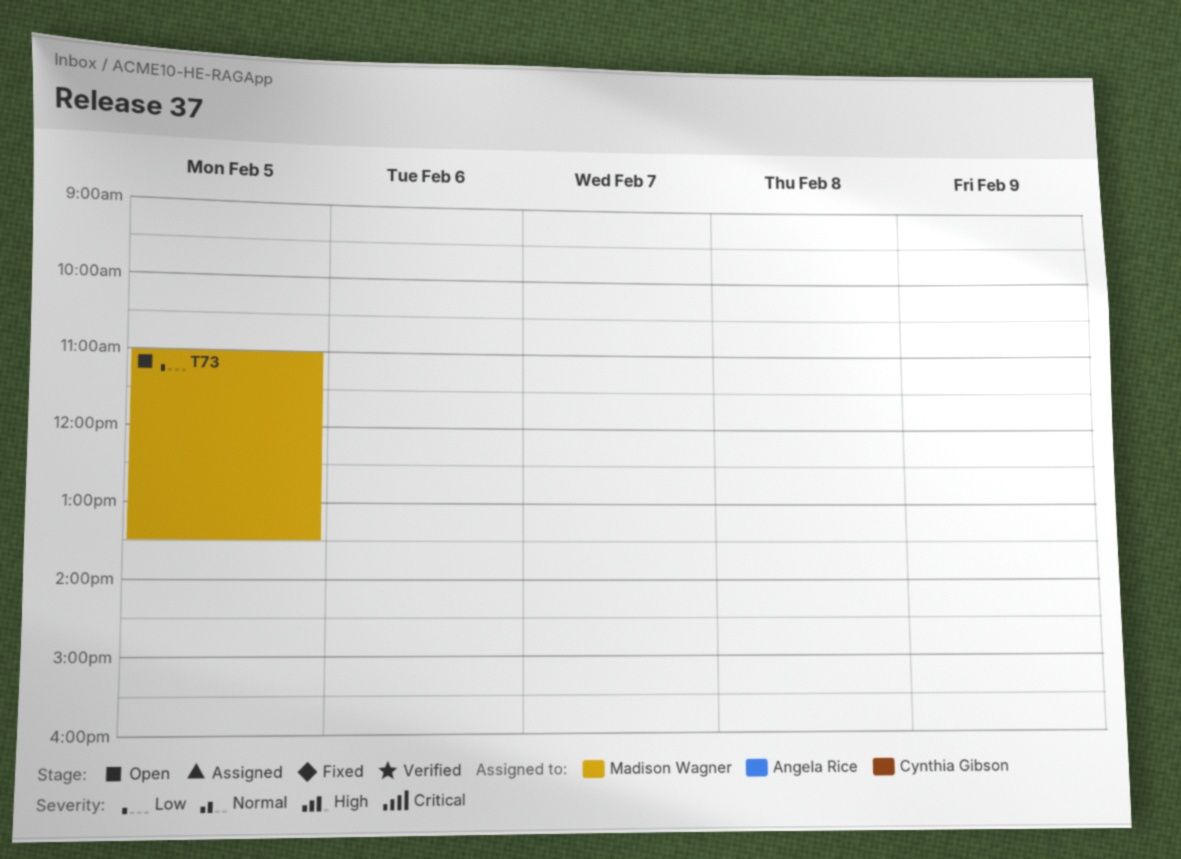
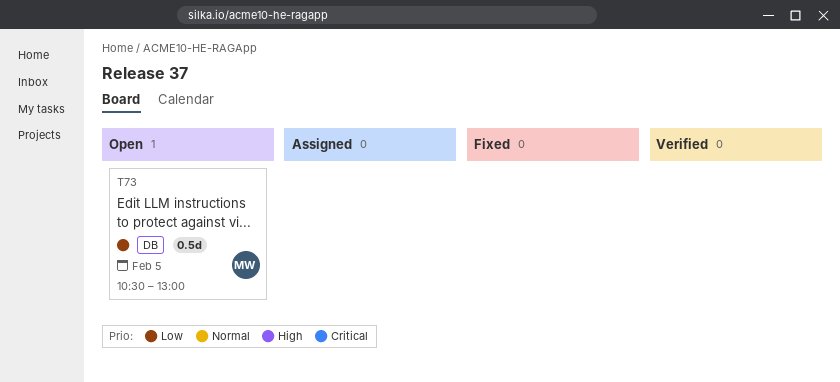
T73, begins: 11:00 -> 10:30
T73, ends: 13:30 -> 13:00

